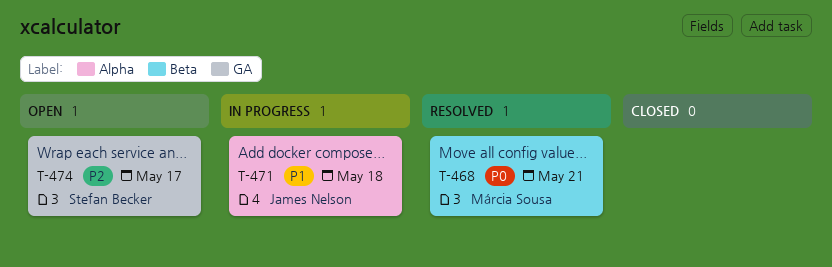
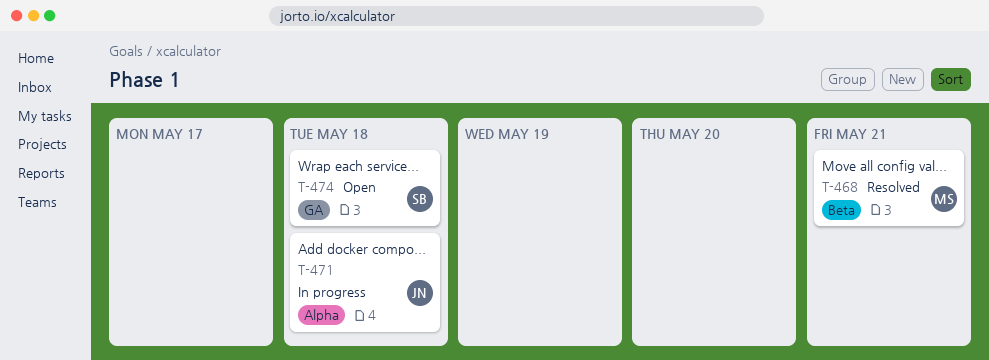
T-474, due: May 17 -> May 18

